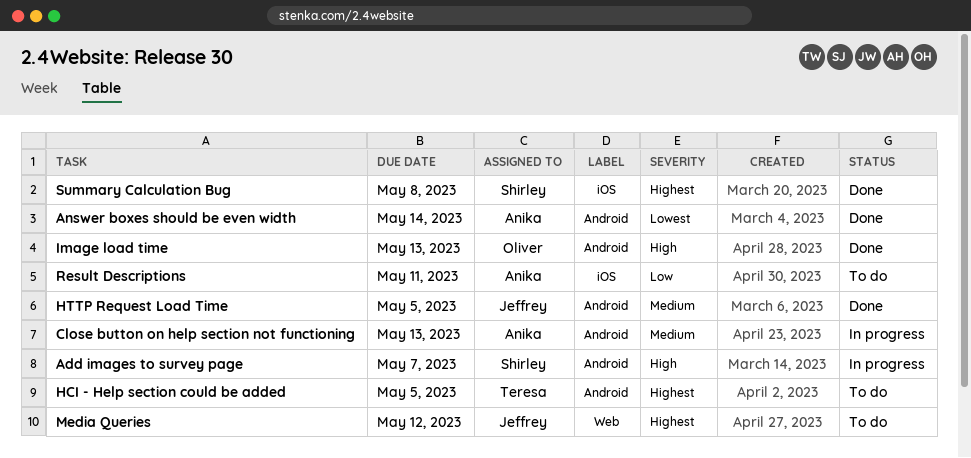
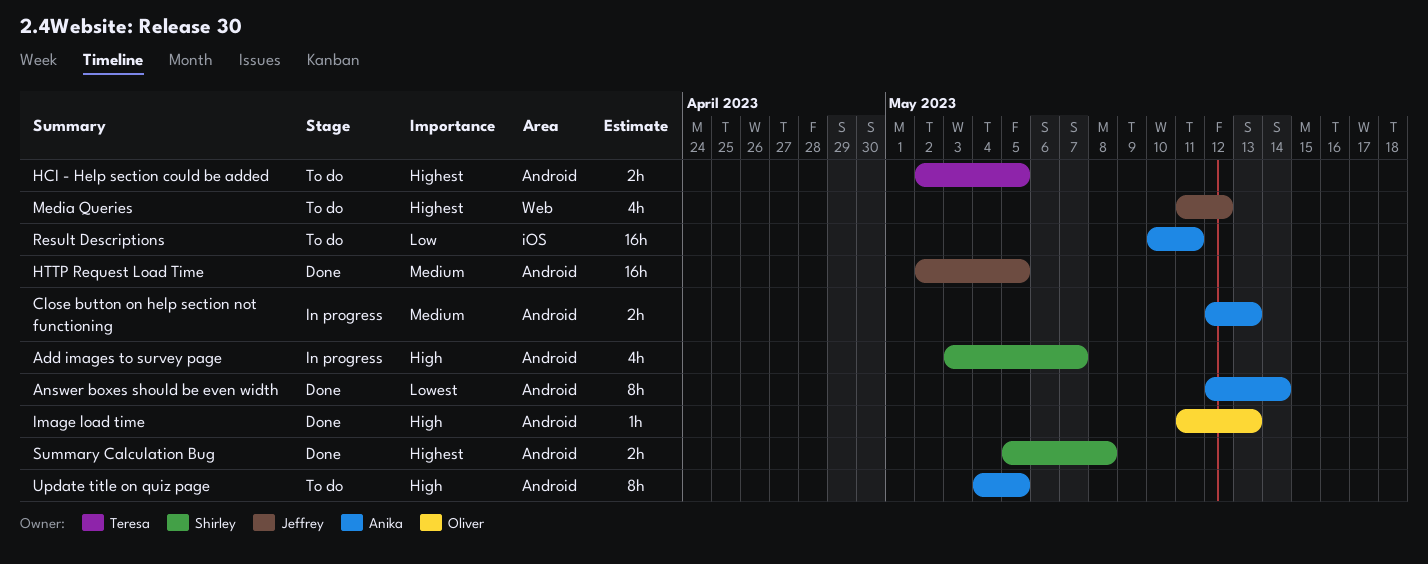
Summary Calculation Bug, label: iOS -> Android
Update title on quiz page: none -> present

